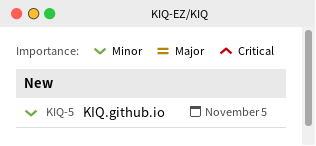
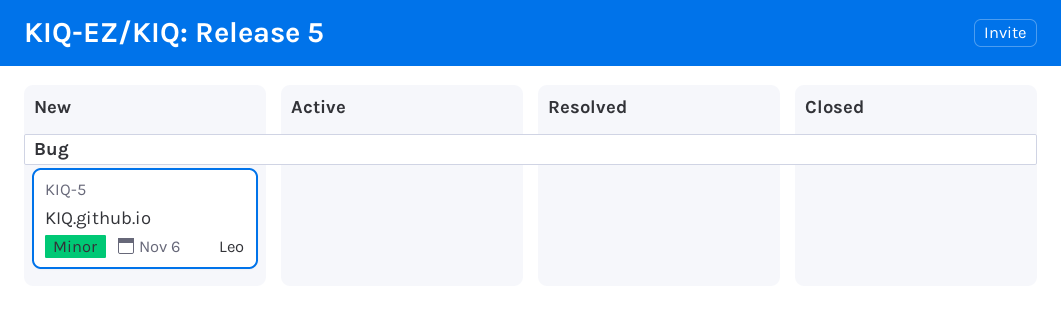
KIQ-5, due: Nov 5 -> Nov 6

